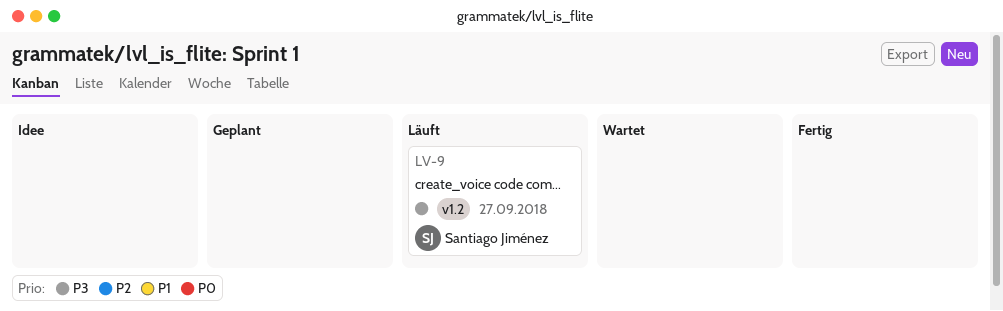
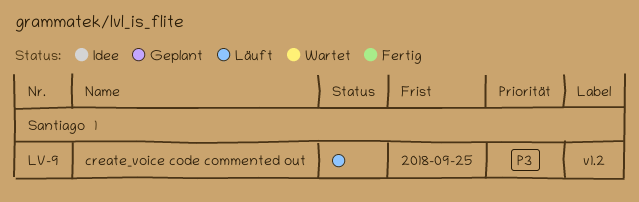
LV-9, due: Sep 27 -> Sep 25

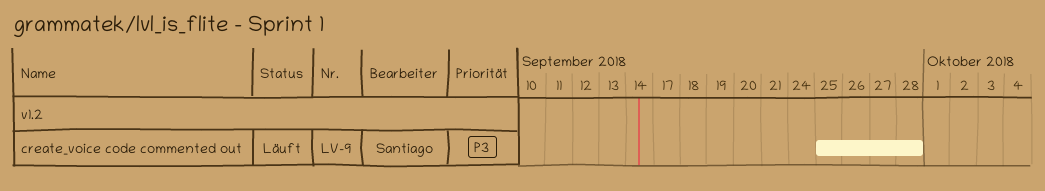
LV-9, due: Sep 25 -> Sep 28

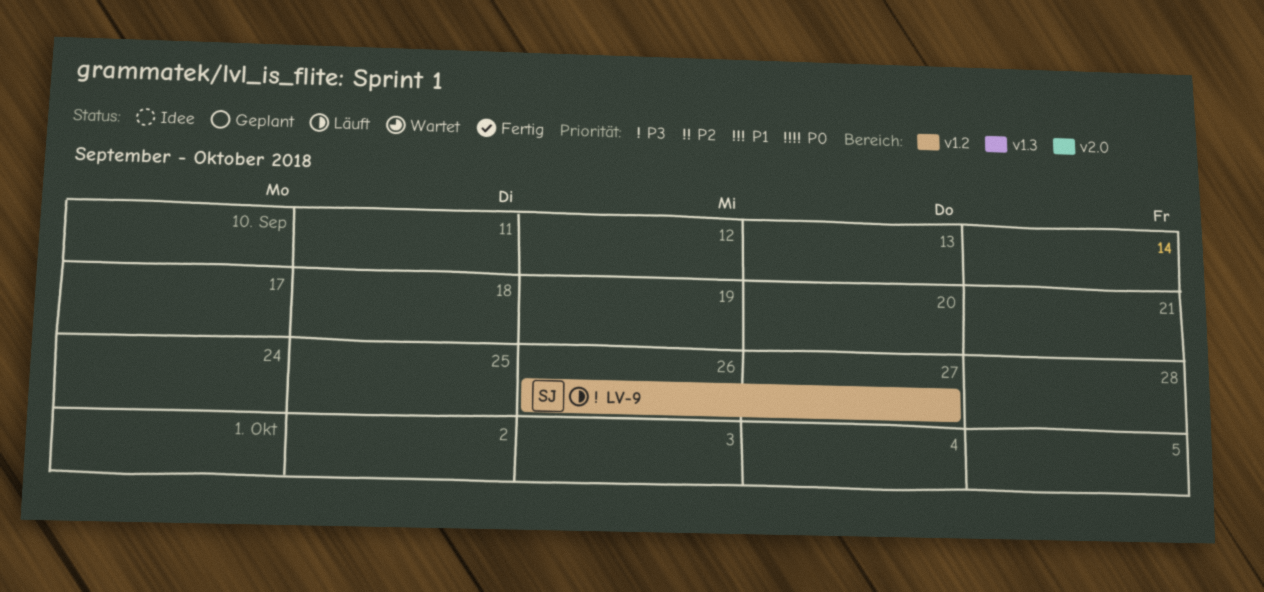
LV-9, start: Sep 25 -> Sep 26
LV-9, due: Sep 28 -> Sep 27

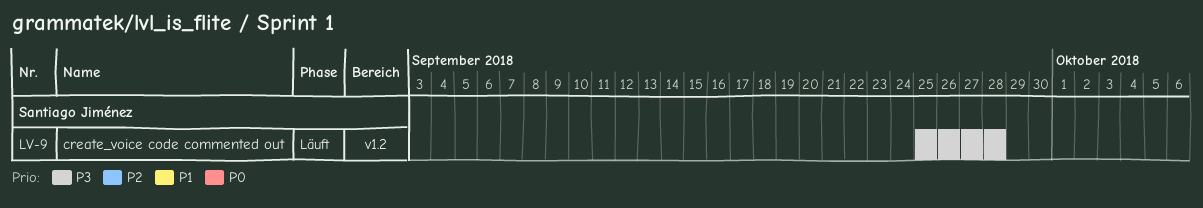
LV-9, start: Sep 26 -> Sep 25
LV-9, due: Sep 27 -> Sep 28

